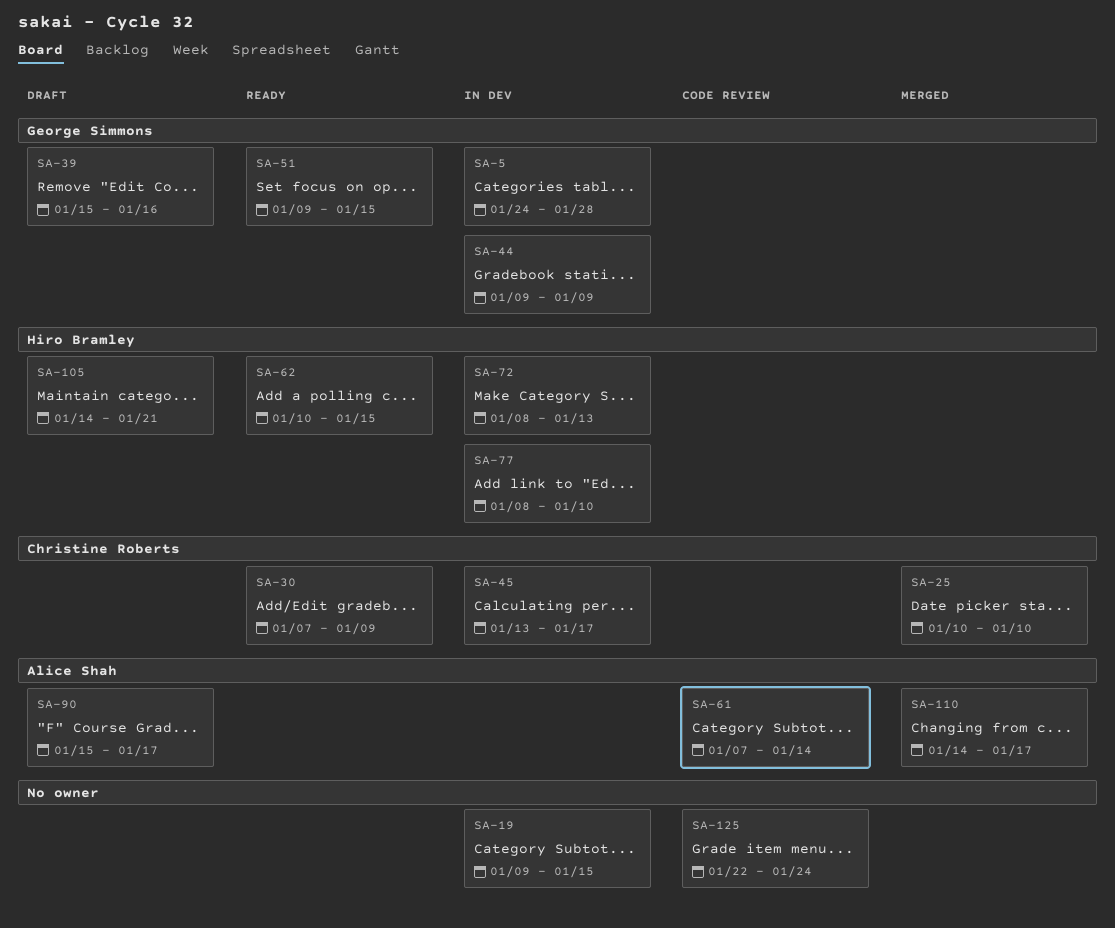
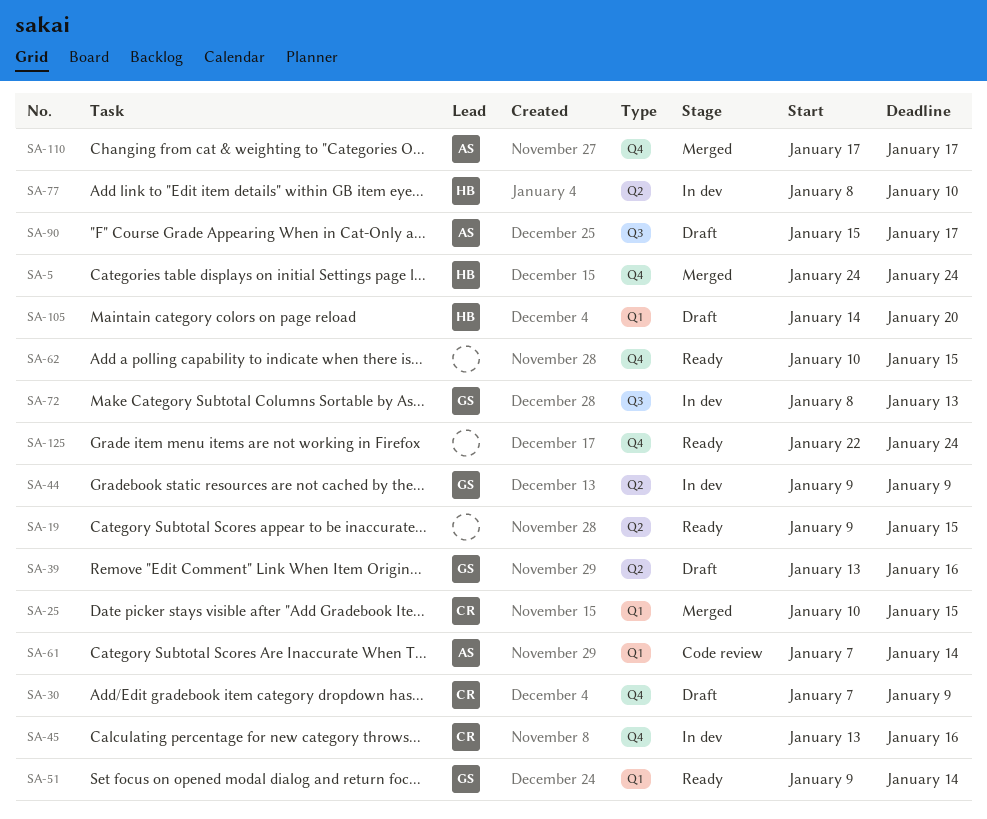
SA-5, status: In dev -> Merged
SA-5, owner: George Simmons -> Hiro Bramley
SA-5, due: Jan 28 -> Jan 24
SA-19, status: In dev -> Ready
SA-25, due: Jan 10 -> Jan 15
SA-30, status: Ready -> Draft
SA-39, start: Jan 15 -> Jan 13
SA-45, due: Jan 17 -> Jan 16
SA-51, due: Jan 15 -> Jan 14
SA-62, owner: Hiro Bramley -> none
SA-72, owner: Hiro Bramley -> George Simmons
SA-105, due: Jan 21 -> Jan 20
SA-110, start: Jan 14 -> Jan 17
SA-125, status: Code review -> Ready

